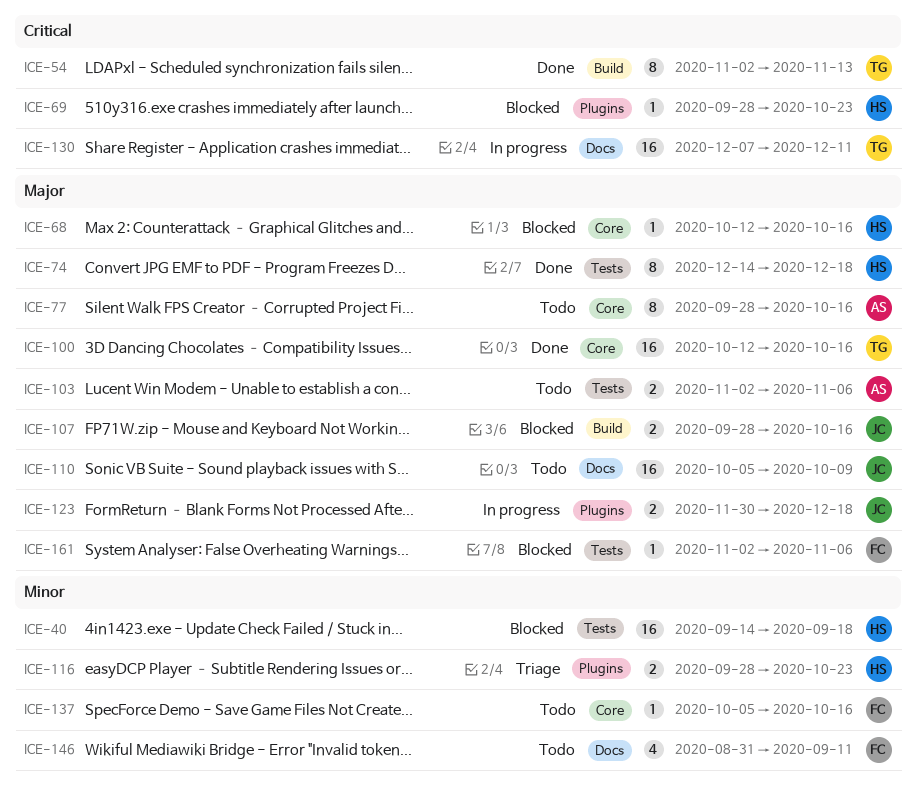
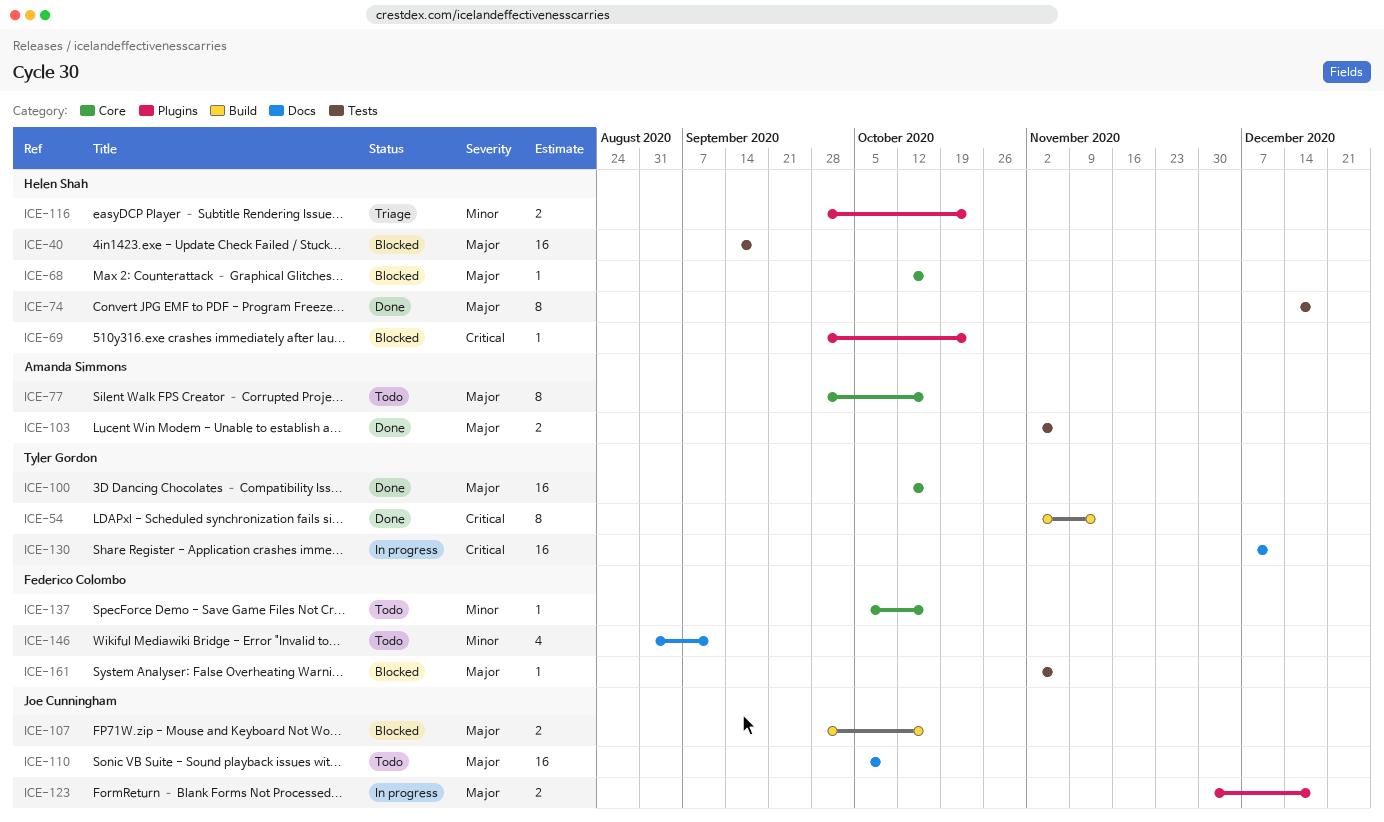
ICE-40, priority: Minor -> Major
ICE-103, status: Todo -> Done

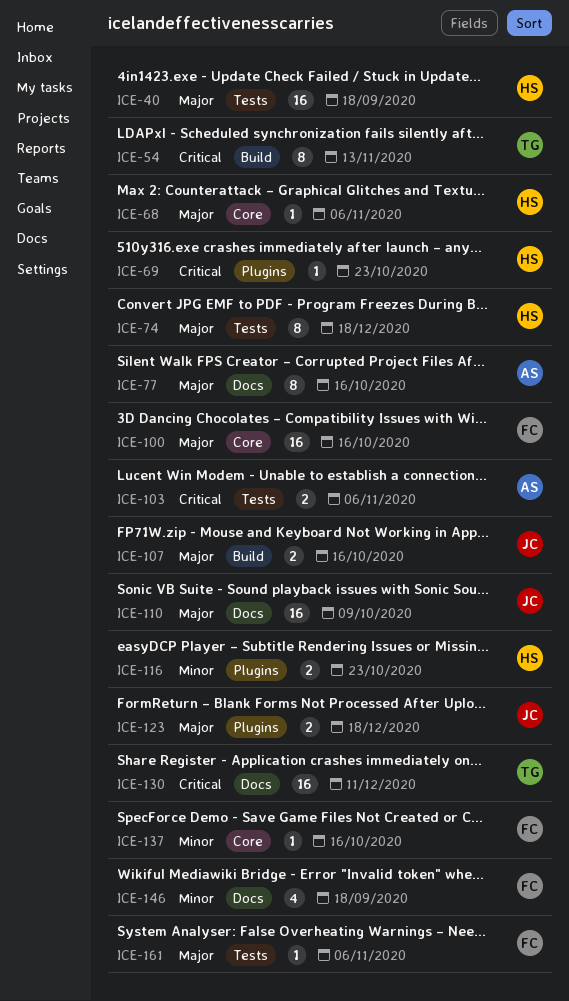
ICE-68, due: Oct 16 -> Nov 6
ICE-77, label: Core -> Docs
ICE-100, owner: Tyler Gordon -> Federico Colombo
ICE-103, priority: Major -> Critical
ICE-146, due: Sep 11 -> Sep 18

